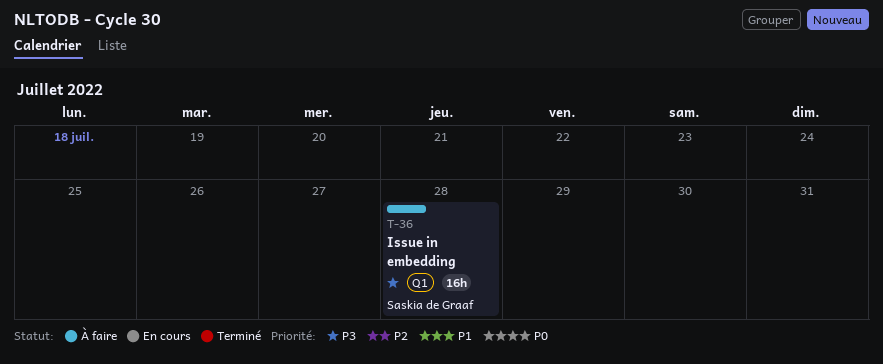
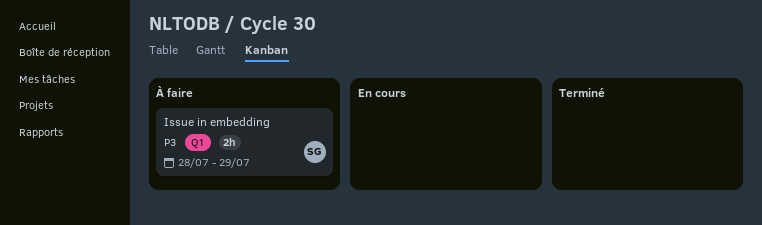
Issue in embedding, estimate: 16h -> 2h
Issue in embedding, due: Jul 28 -> Jul 29

